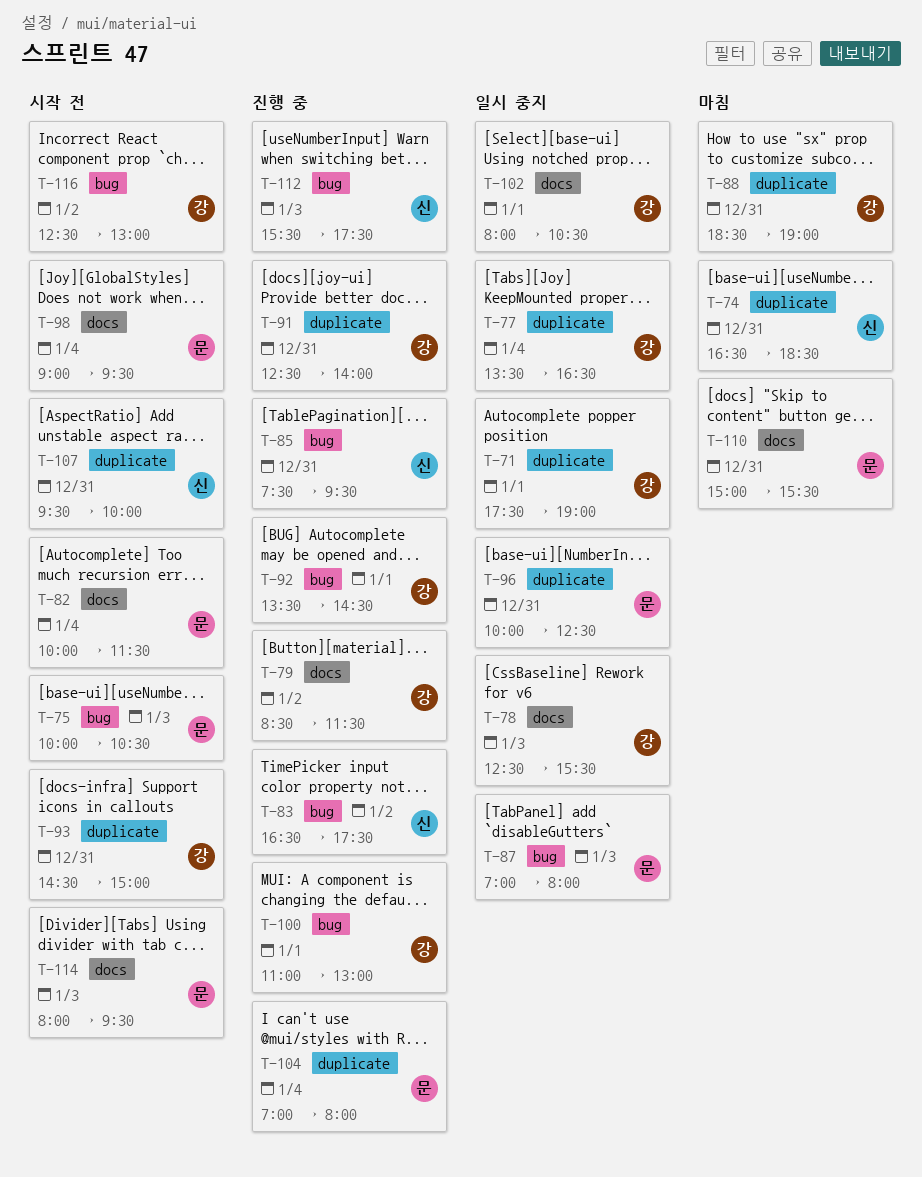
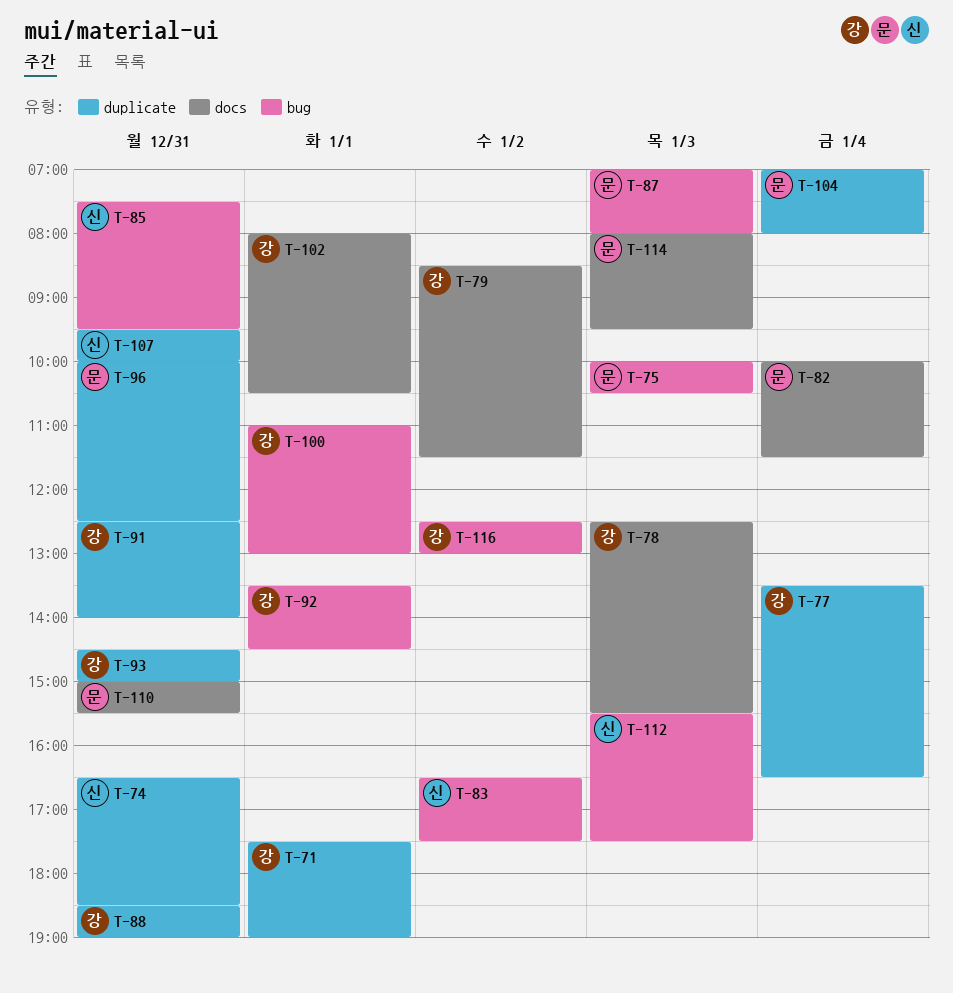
T-98: present -> none

